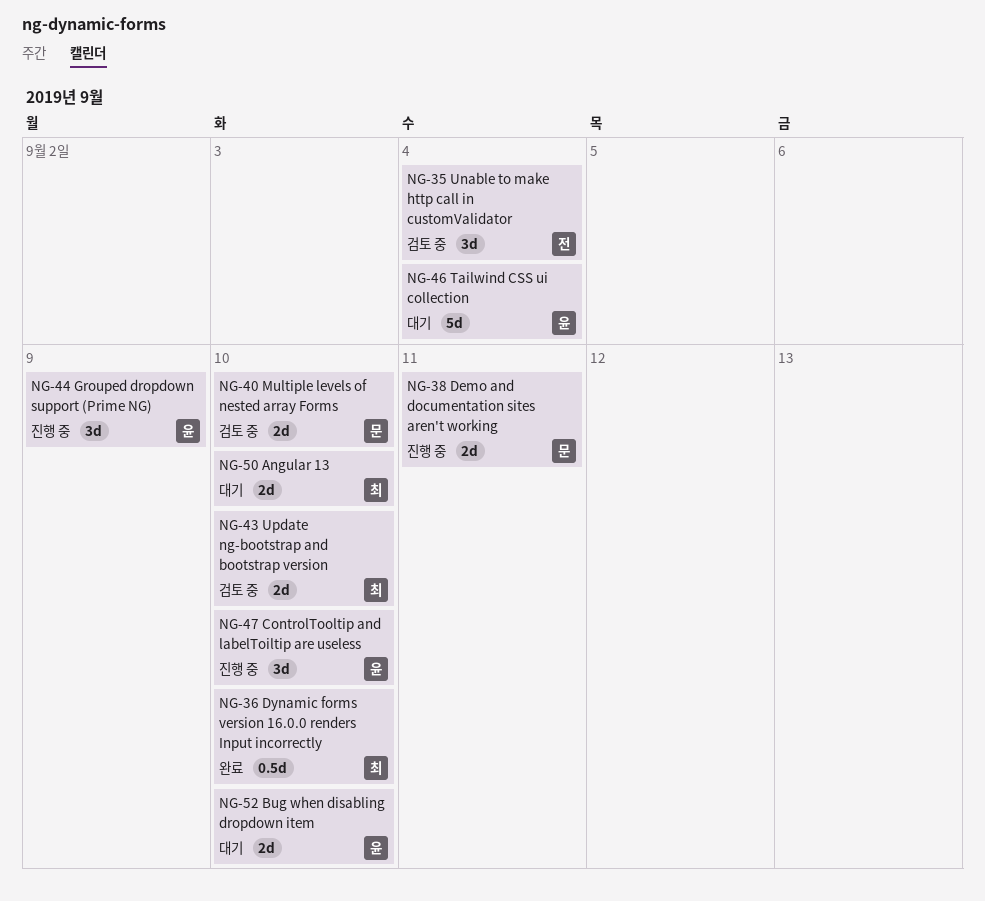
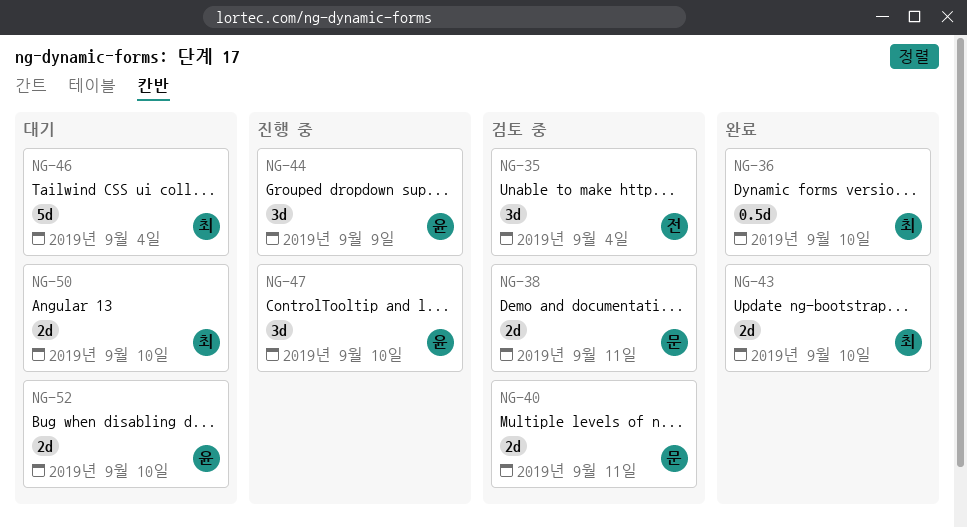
NG-38, status: 진행 중 -> 검토 중
NG-40, due: Sep 10 -> Sep 11
NG-43, status: 검토 중 -> 완료
NG-46, owner: 윤 -> 최

